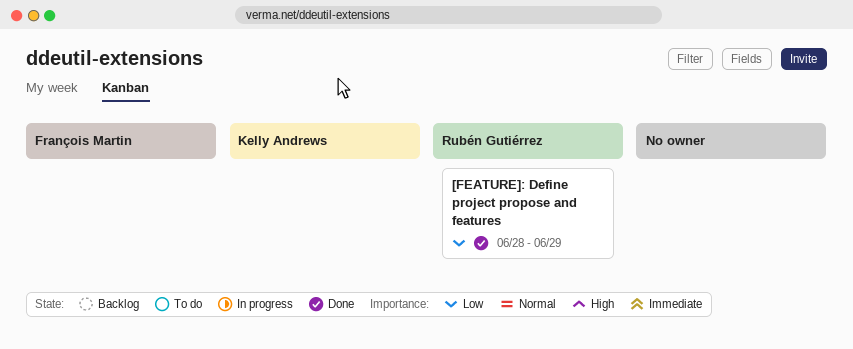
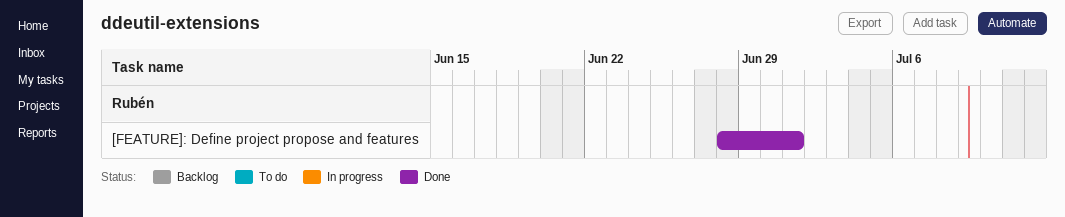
[FEATURE]: Define project propose and features, due: Jun 29 -> Jul 1

